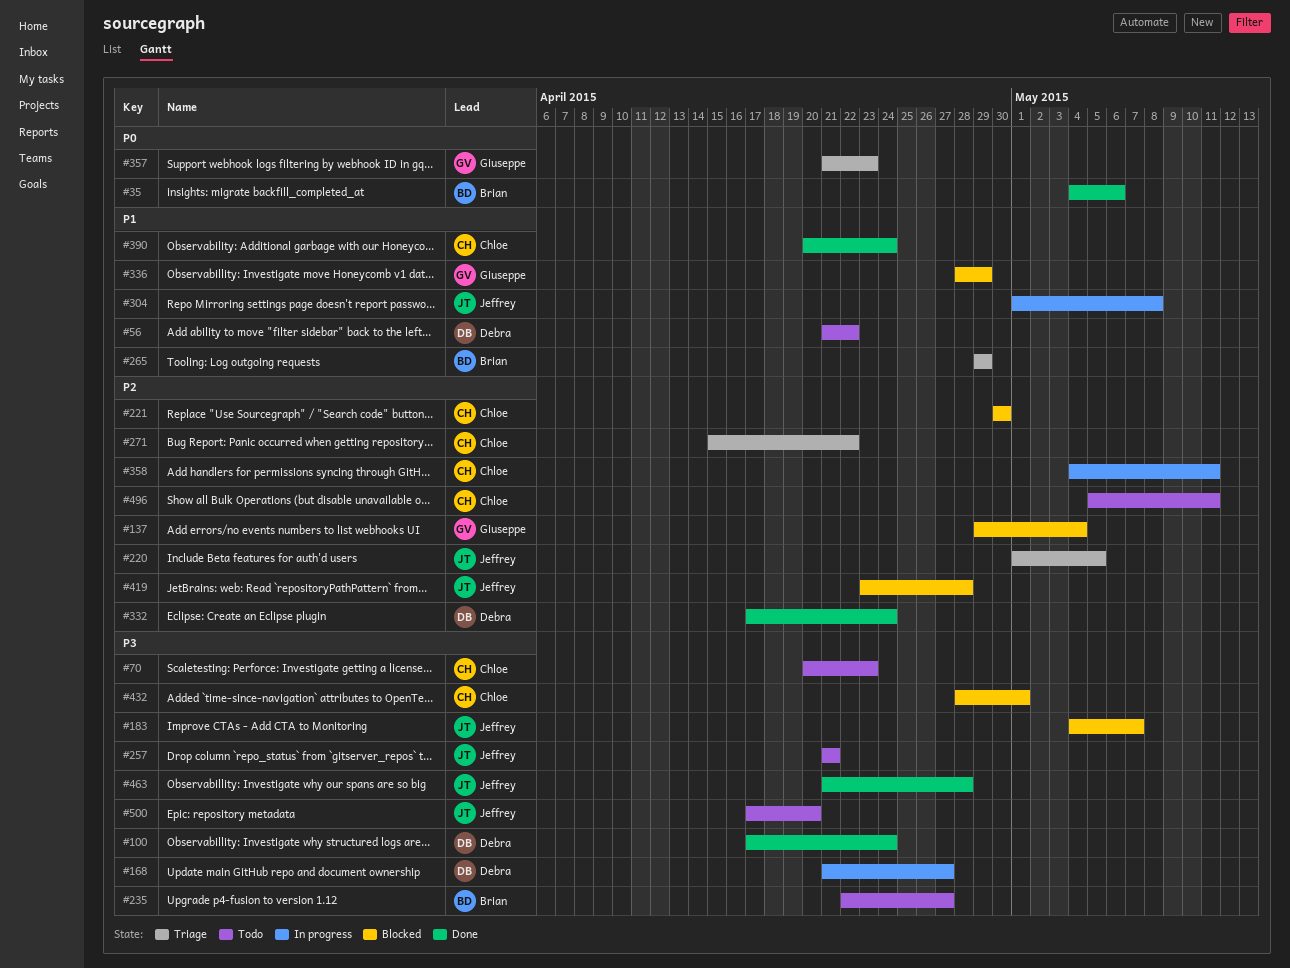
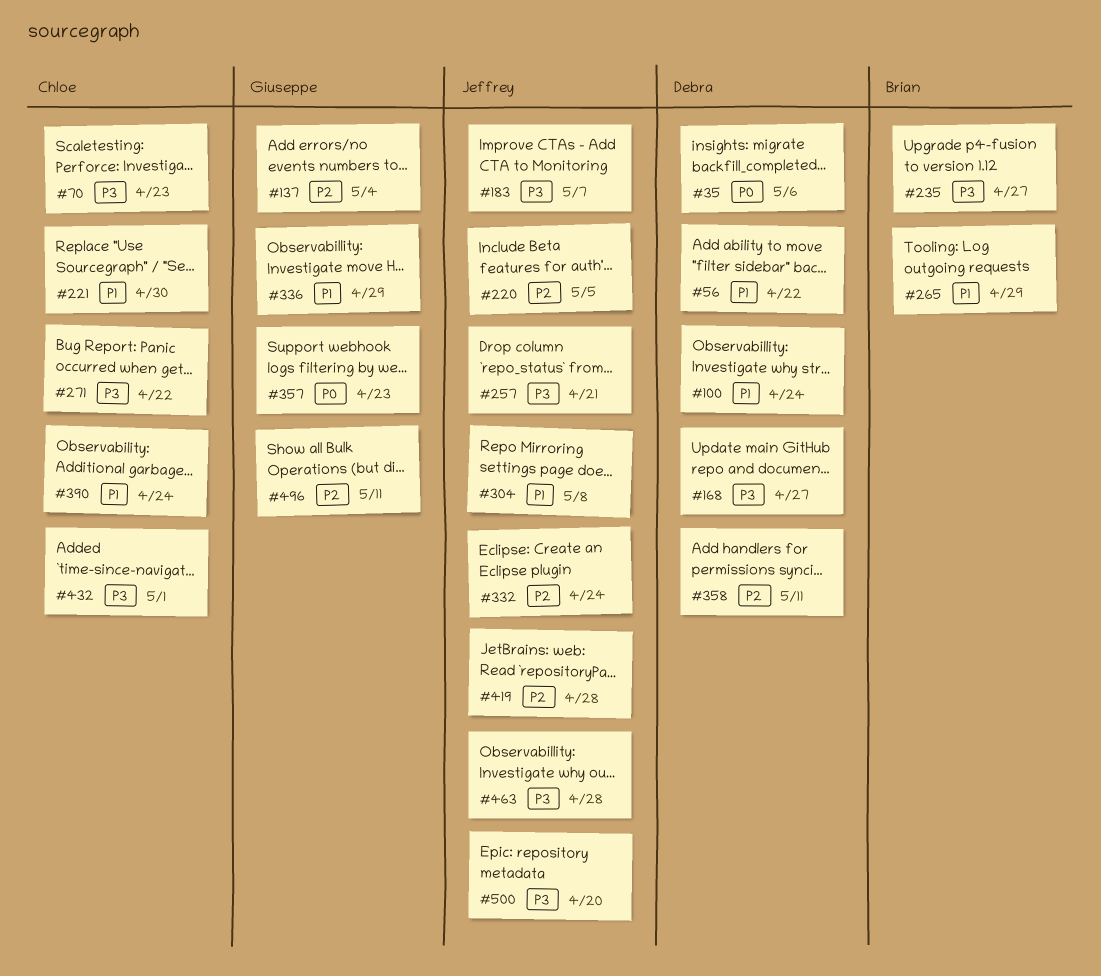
#35, owner: Brian -> Debra
#100, priority: P3 -> P1
#221, priority: P2 -> P1
#271, priority: P2 -> P3
#332, owner: Debra -> Jeffrey
#358, owner: Chloe -> Debra
#496, owner: Chloe -> Giuseppe

